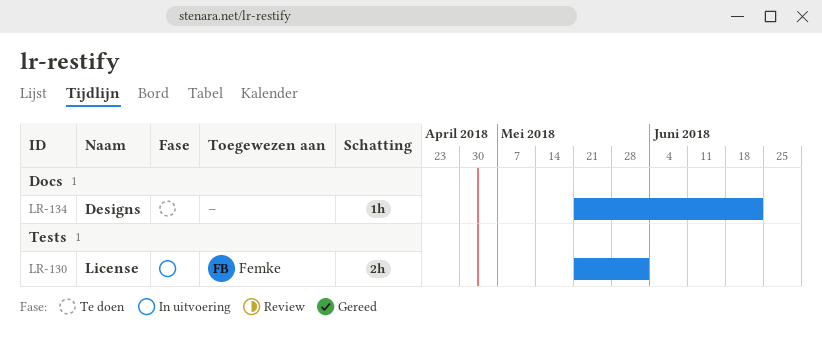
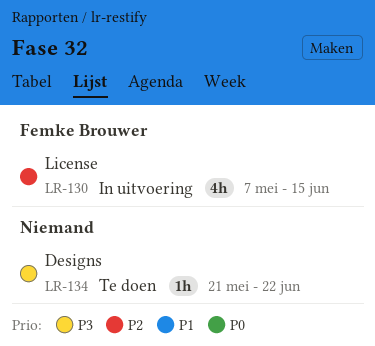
LR-130, estimate: 2h -> 4h
LR-130, start: May 21 -> May 7
LR-130, due: Jun 1 -> Jun 15

